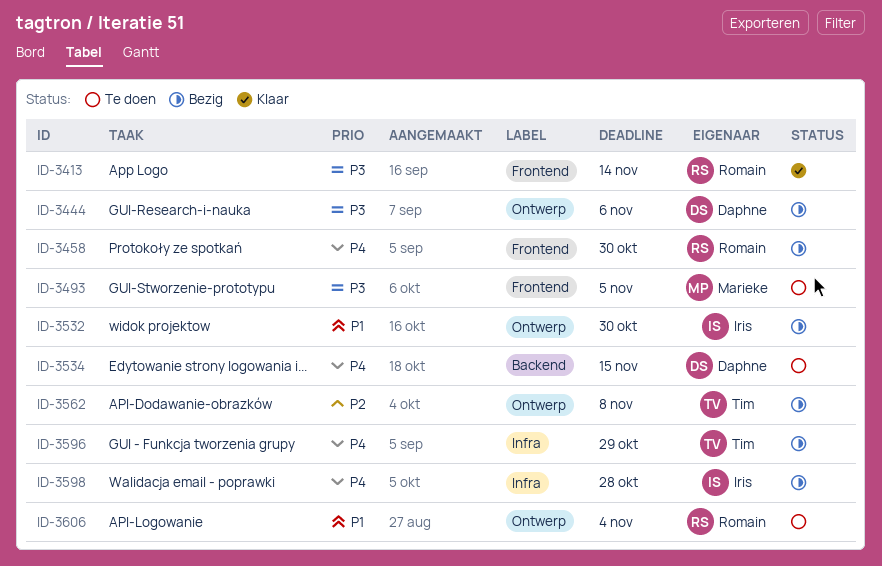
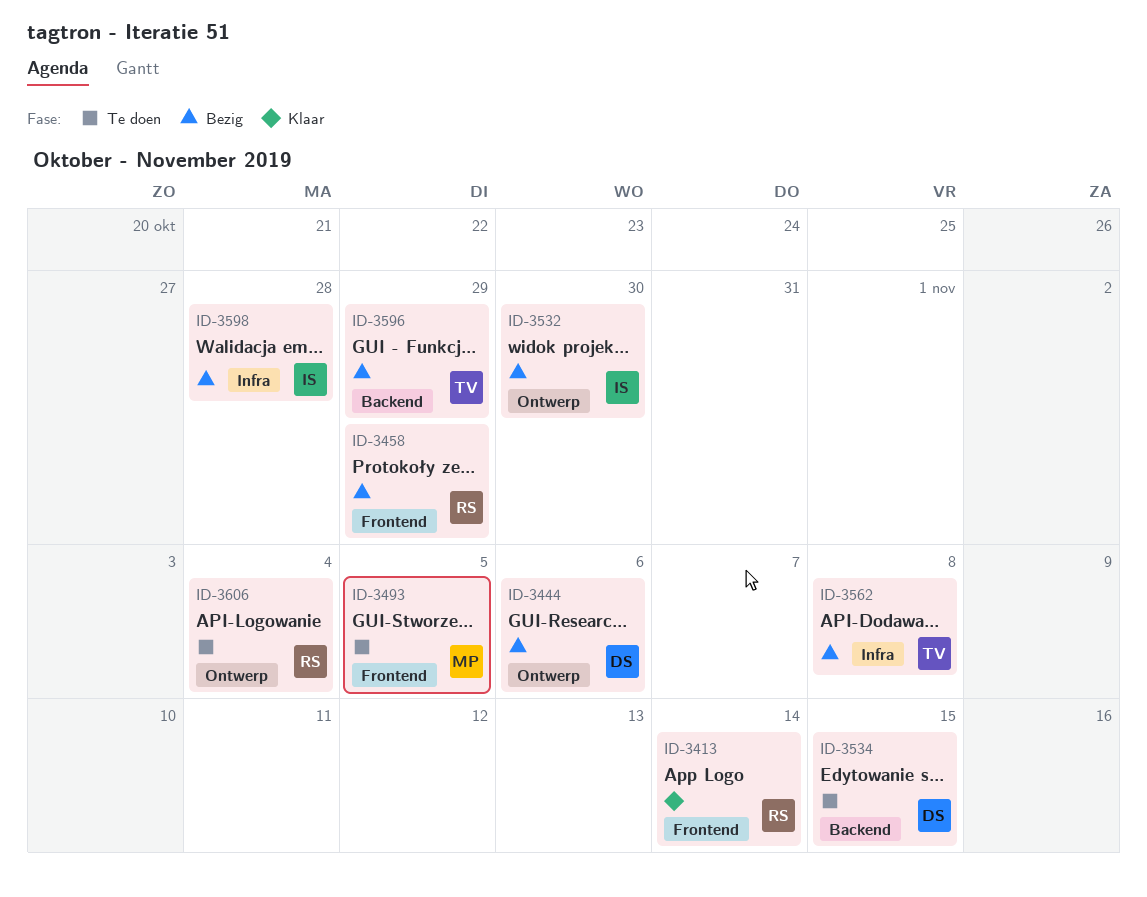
ID-3458, due: Oct 30 -> Oct 29
ID-3562, label: Ontwerp -> Infra
ID-3596, label: Infra -> Backend

